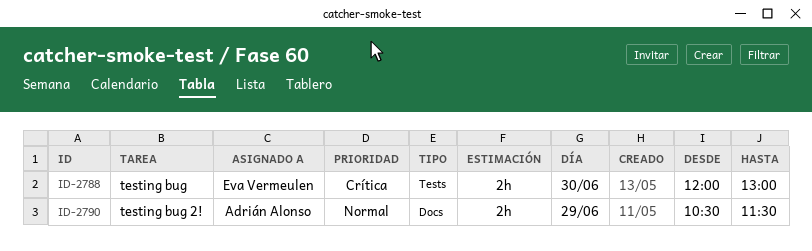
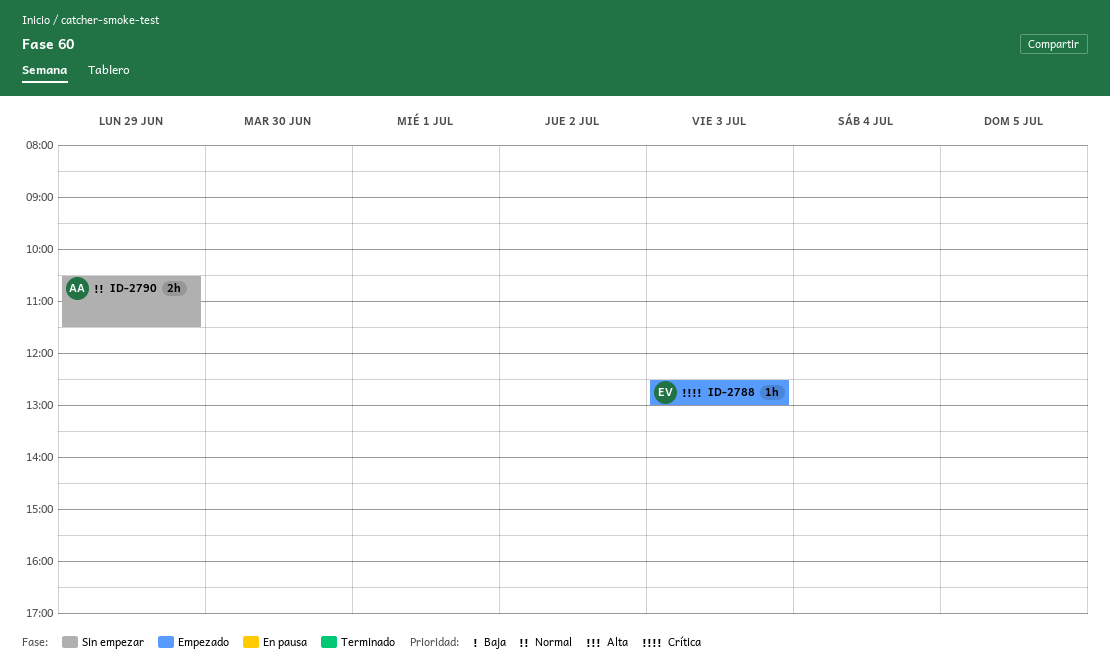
ID-2788, estimate: 2h -> 1h
ID-2788, day: Jun 30 -> Jul 3
ID-2788, begins: 12:00 -> 12:30

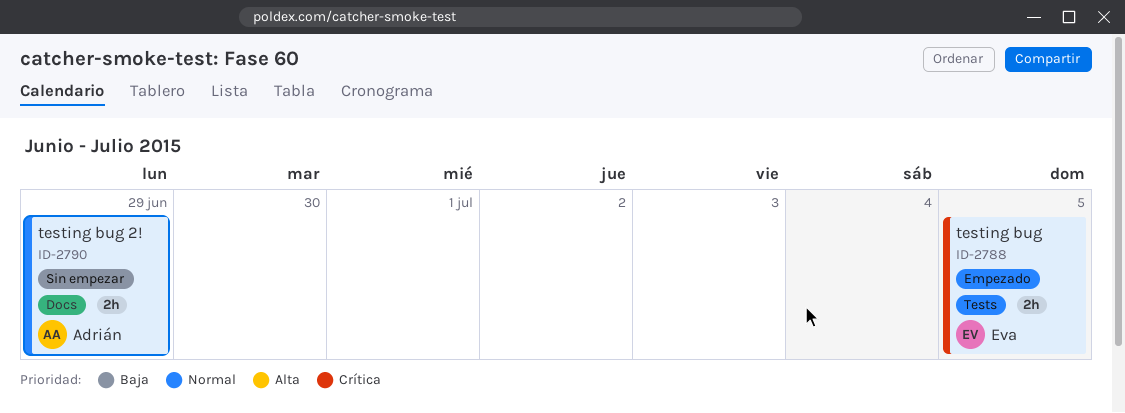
ID-2788, estimate: 1h -> 2h
ID-2788, day: Jul 3 -> Jul 5

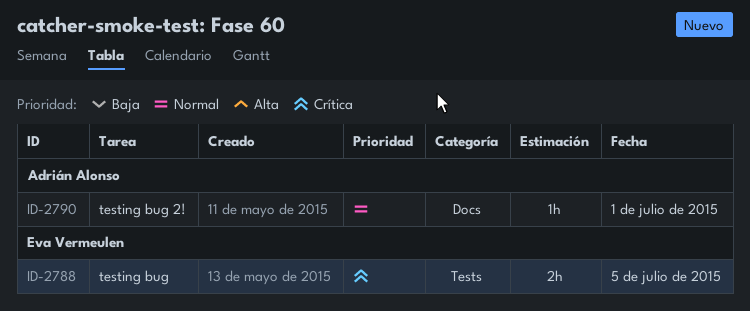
ID-2790, estimate: 2h -> 1h
ID-2790, day: Jun 29 -> Jul 1

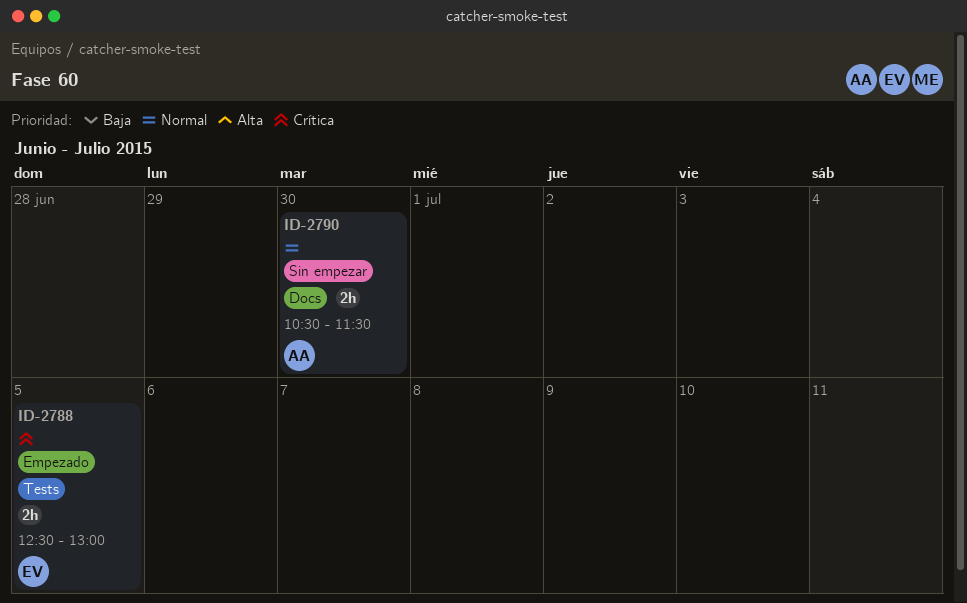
ID-2790, estimate: 1h -> 2h
ID-2790, day: Jul 1 -> Jun 30

